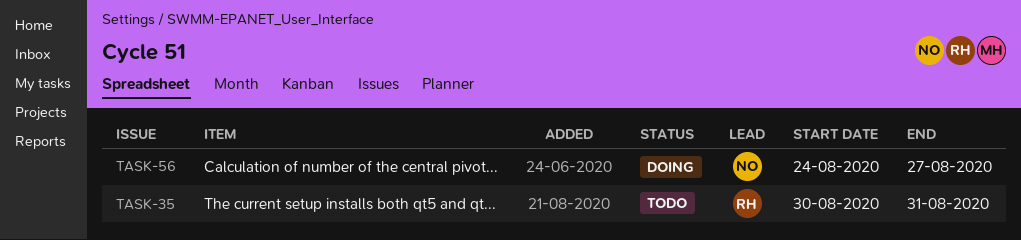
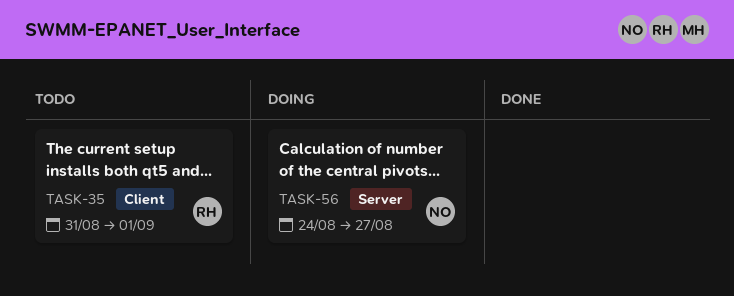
TASK-35, start: Aug 30 -> Aug 31
TASK-35, due: Aug 31 -> Sep 1

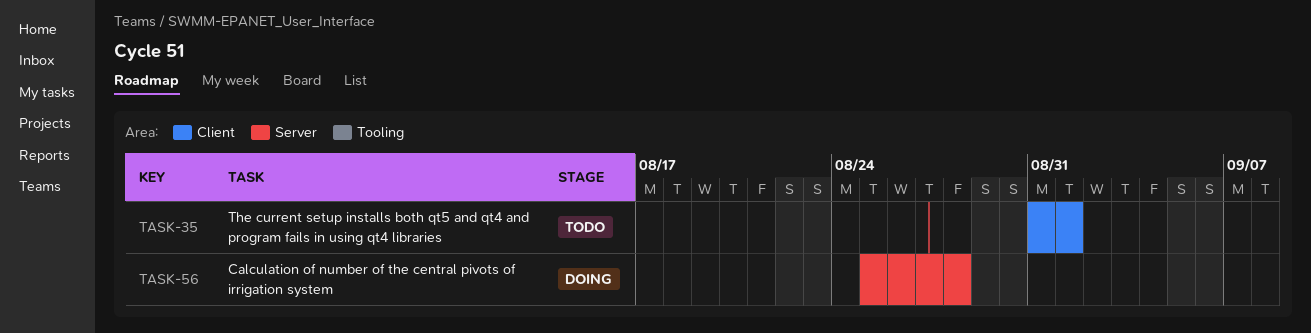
TASK-56, start: Aug 24 -> Aug 25
TASK-56, due: Aug 27 -> Aug 28

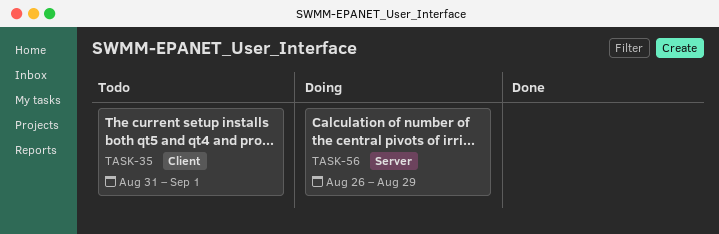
TASK-56, start: Aug 25 -> Aug 26
TASK-56, due: Aug 28 -> Aug 29

